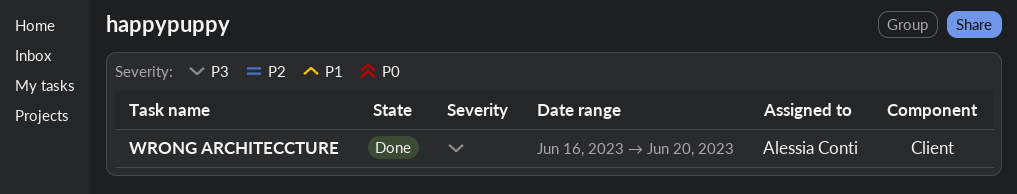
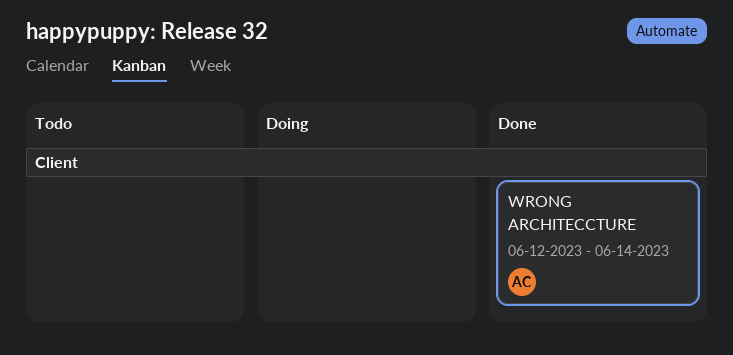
WRONG ARCHITECCTURE, start: Jun 16 -> Jun 12
WRONG ARCHITECCTURE, due: Jun 20 -> Jun 14

